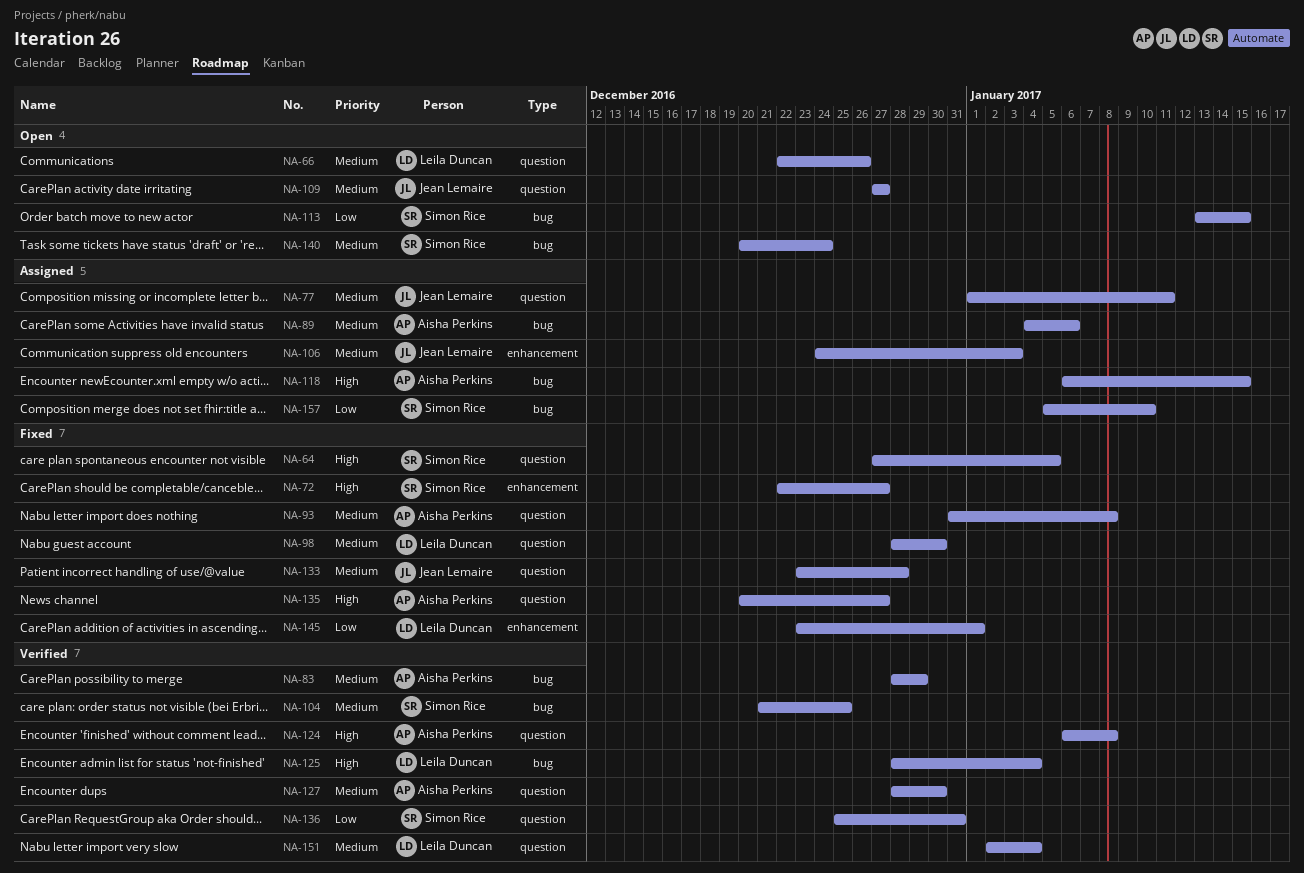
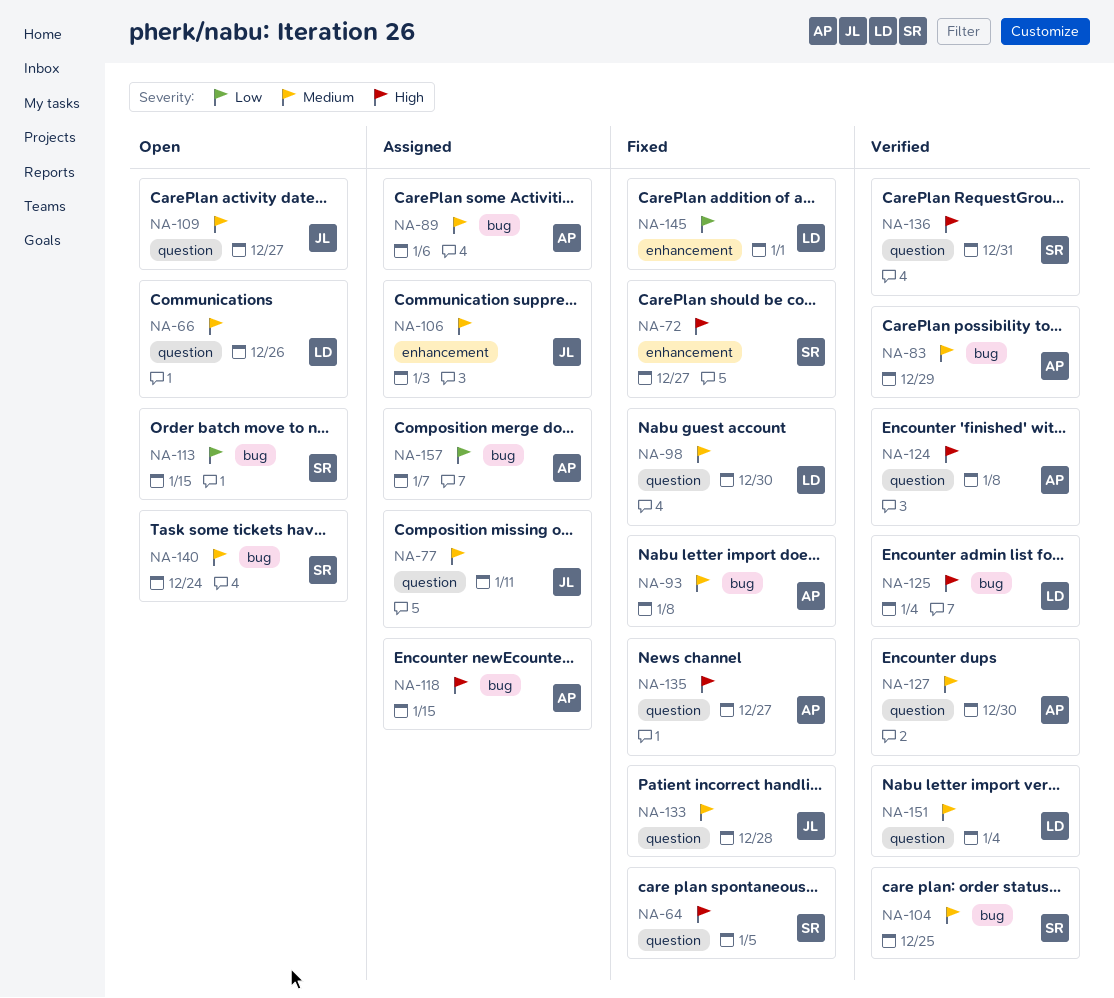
NA-93, label: question -> bug
NA-136, priority: Low -> High
NA-157, owner: Simon Rice -> Aisha Perkins
NA-157, due: Jan 10 -> Jan 7

